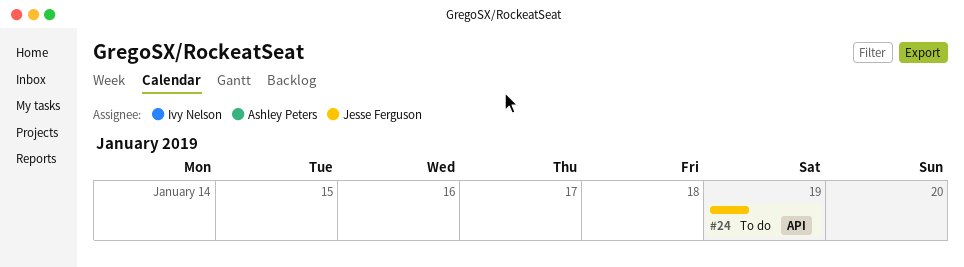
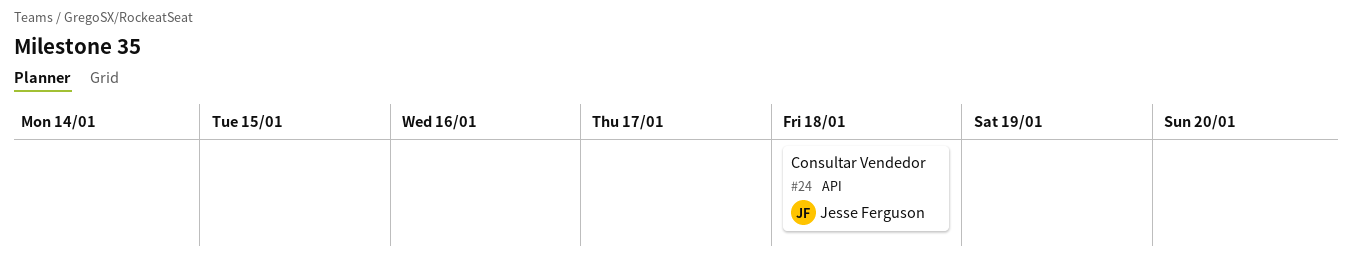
#24, due: Jan 19 -> Jan 18

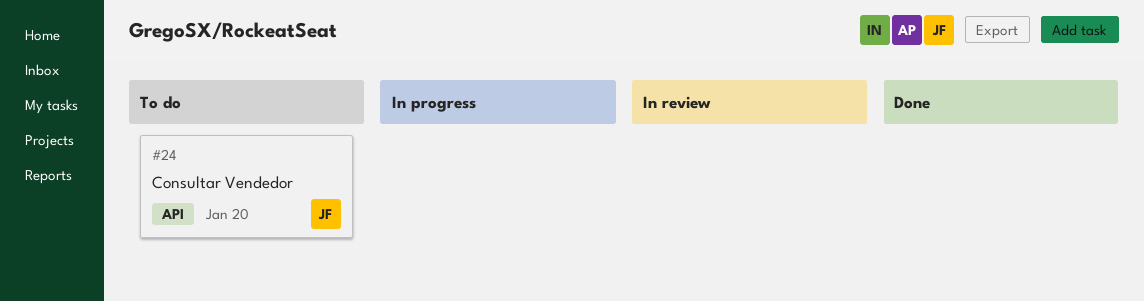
#24, due: Jan 18 -> Jan 20

